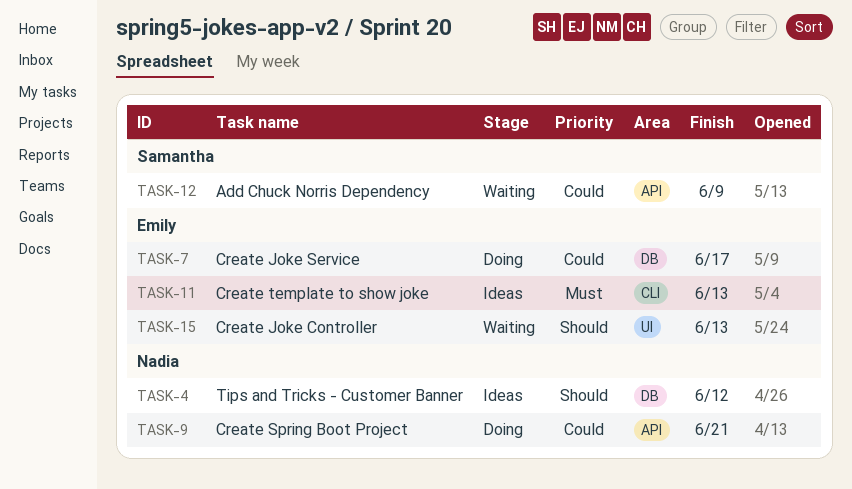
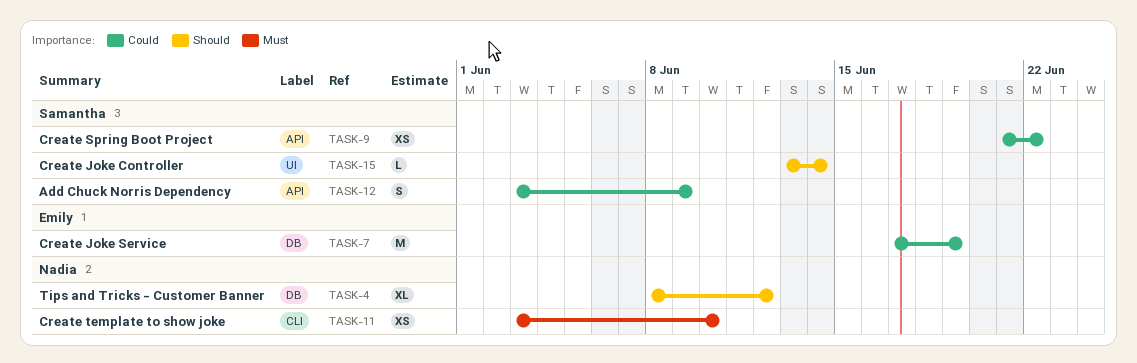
TASK-7, due: Jun 17 -> Jun 19
TASK-9, owner: Nadia -> Samantha
TASK-9, due: Jun 21 -> Jun 22
TASK-11, owner: Emily -> Nadia
TASK-11, due: Jun 13 -> Jun 10
TASK-15, owner: Emily -> Samantha
TASK-15, due: Jun 13 -> Jun 14

